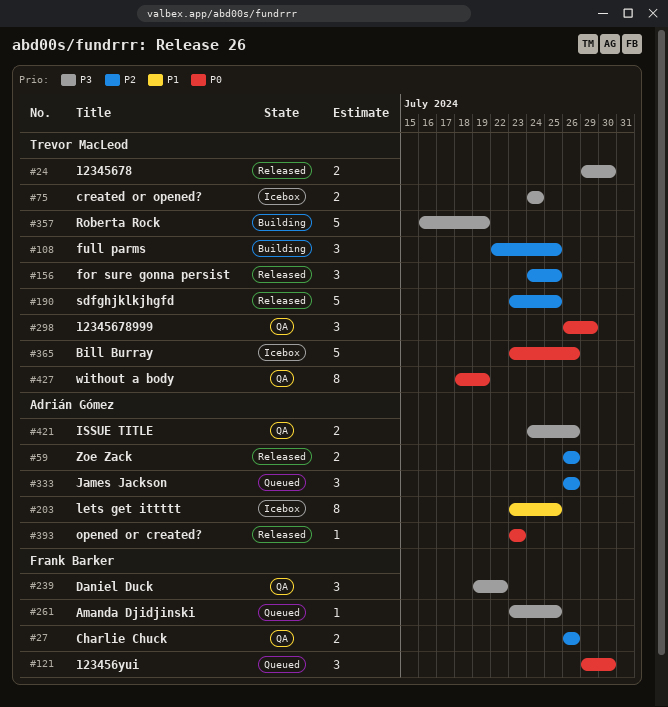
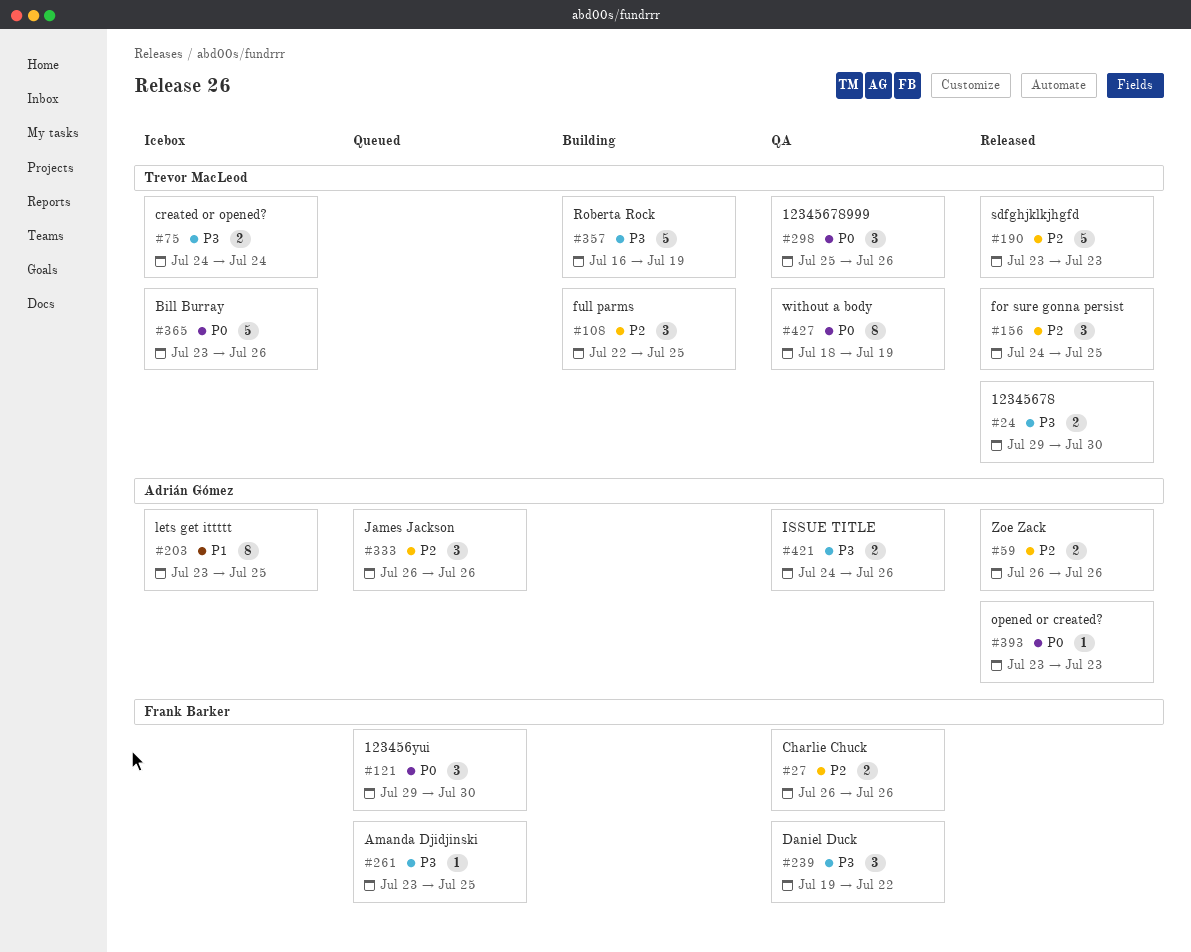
#190, due: Jul 25 -> Jul 23
#298, start: Jul 26 -> Jul 25
#298, due: Jul 29 -> Jul 26

